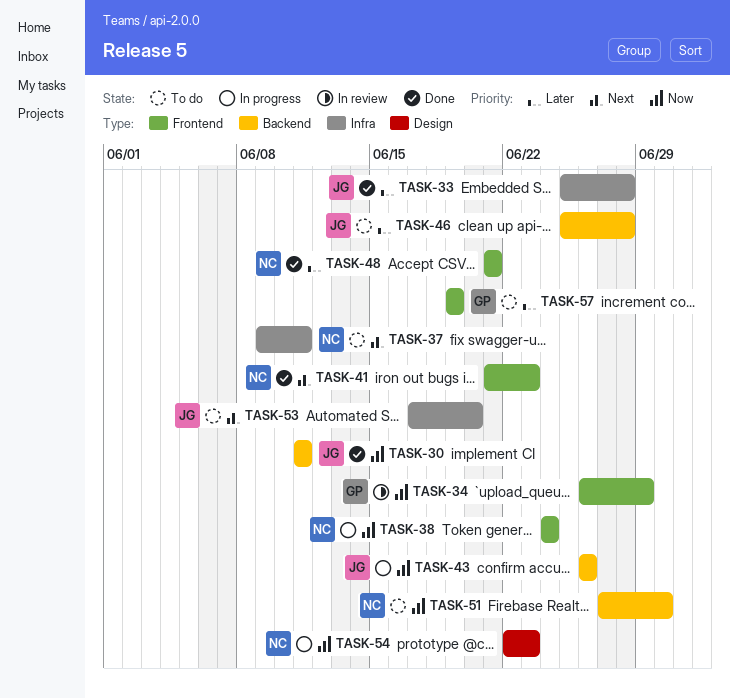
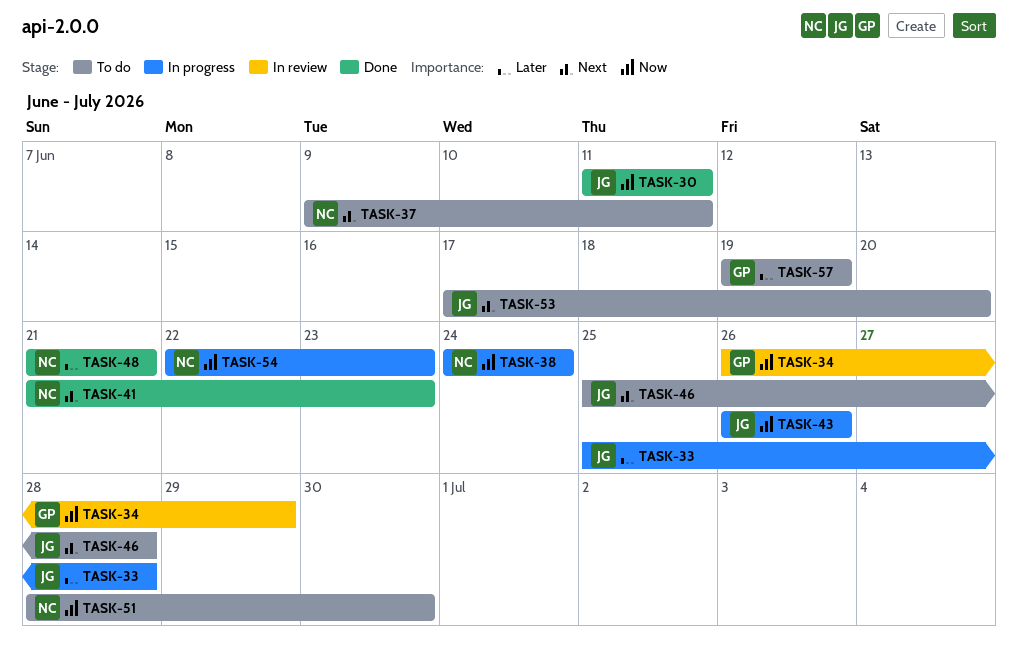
TASK-33, status: Done -> In progress
TASK-46, priority: Later -> Next
TASK-51, start: Jun 27 -> Jun 28

